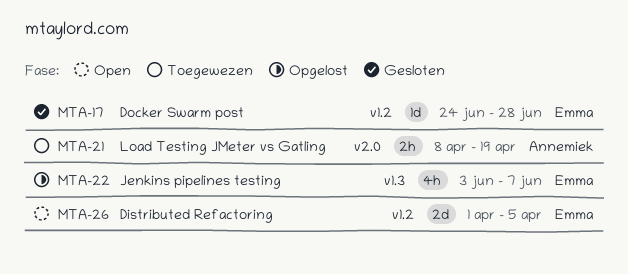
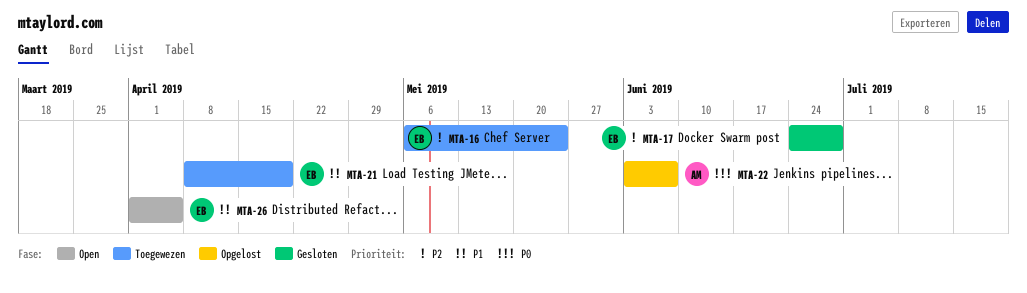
MTA-16: none -> present
MTA-21, owner: Annemiek -> Emma
MTA-22, owner: Emma -> Annemiek

